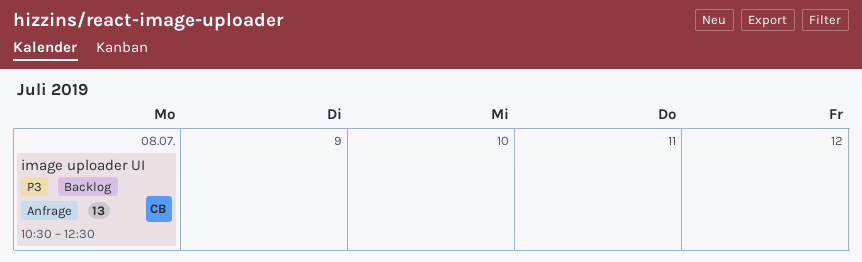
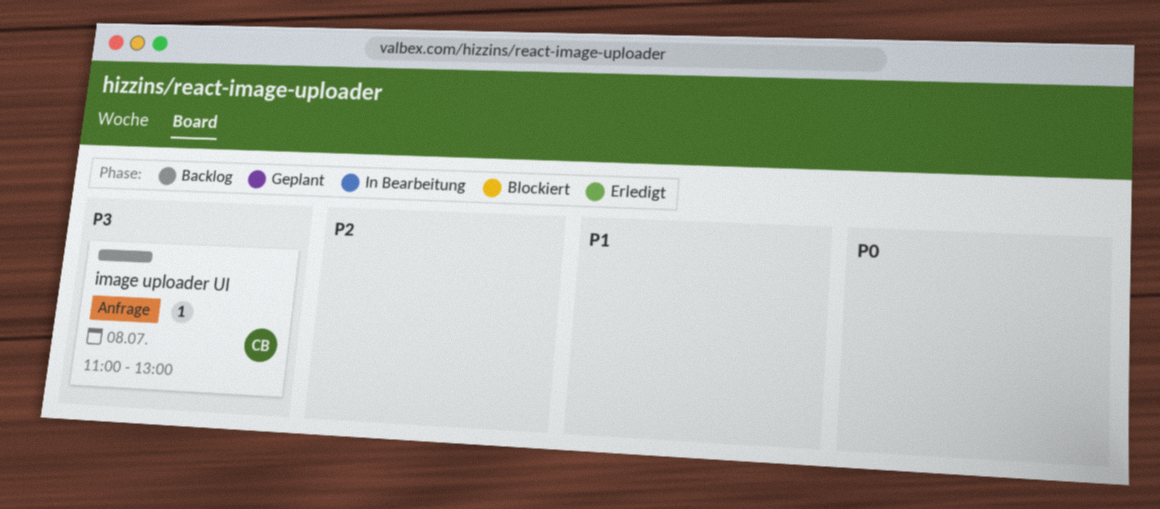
image uploader UI, estimate: 13 -> 1
image uploader UI, begins: 10:30 -> 11:00
image uploader UI, ends: 12:30 -> 13:00

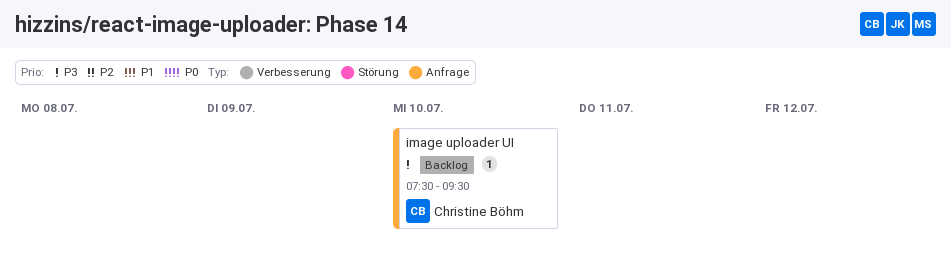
image uploader UI, day: Jul 8 -> Jul 10
image uploader UI, begins: 11:00 -> 07:30
image uploader UI, ends: 13:00 -> 09:30

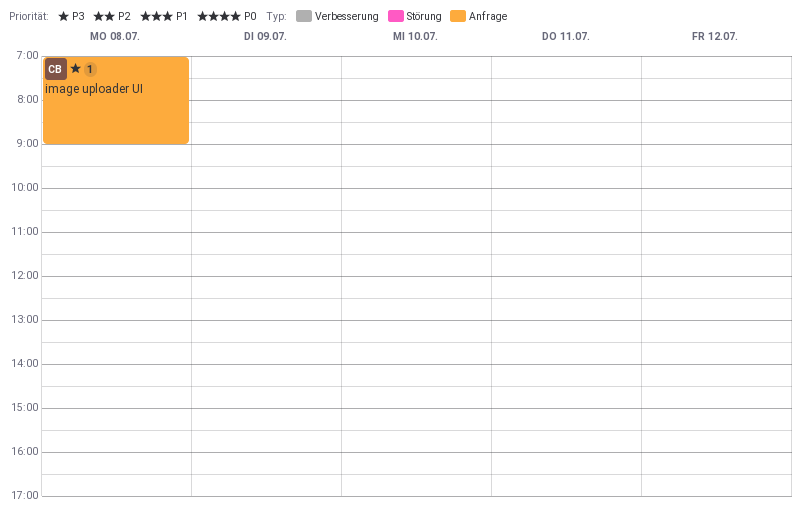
image uploader UI, day: Jul 10 -> Jul 8
image uploader UI, begins: 07:30 -> 07:00
image uploader UI, ends: 09:30 -> 09:00

